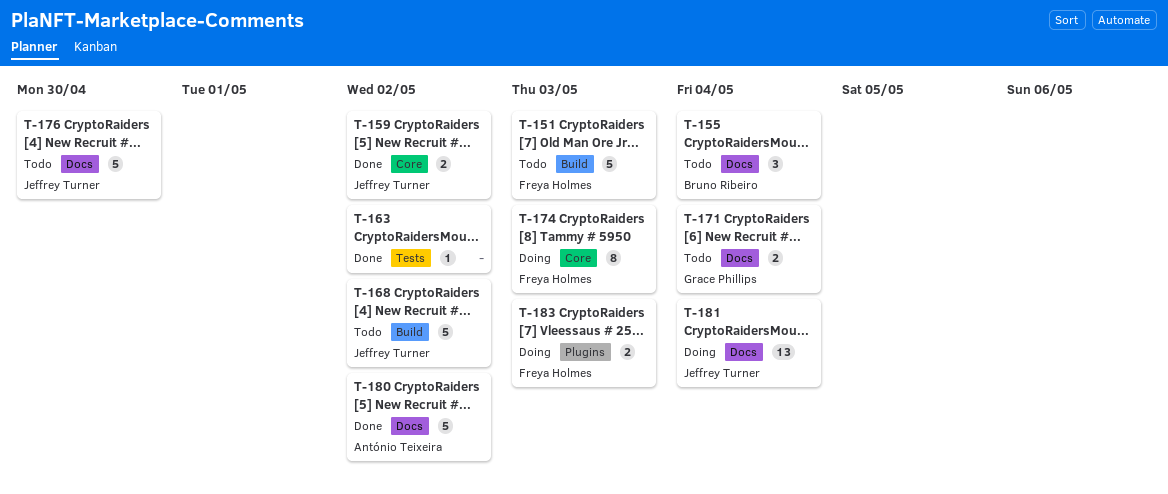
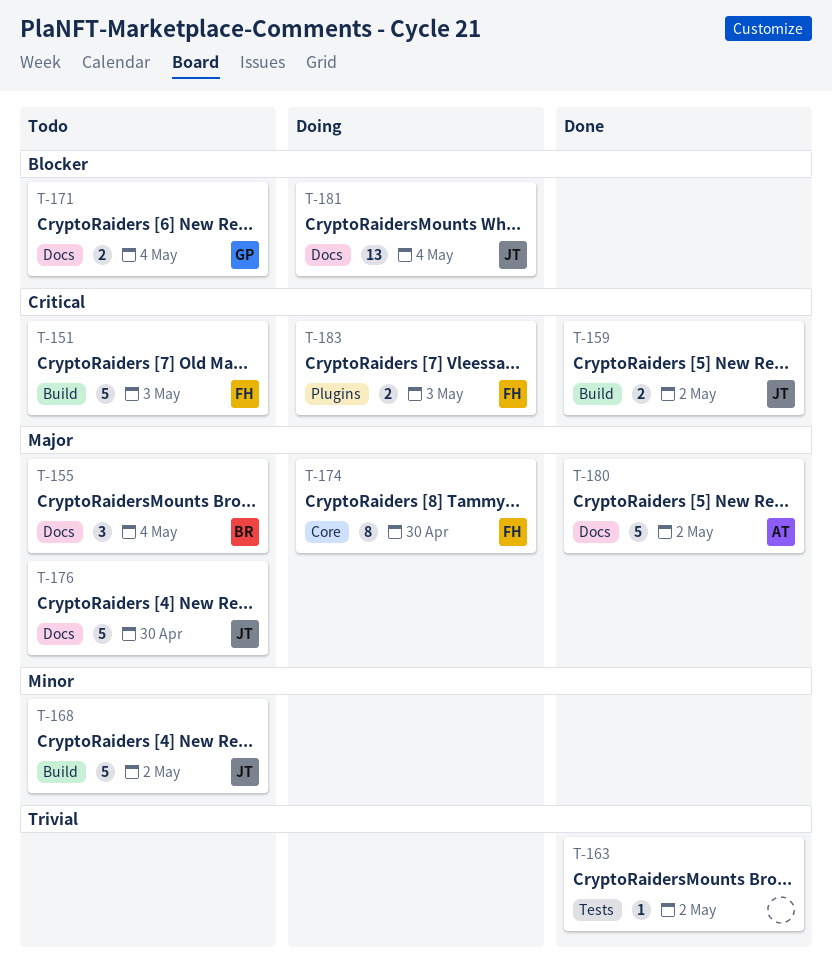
T-159, label: Core -> Build
T-174, due: May 3 -> Apr 30

